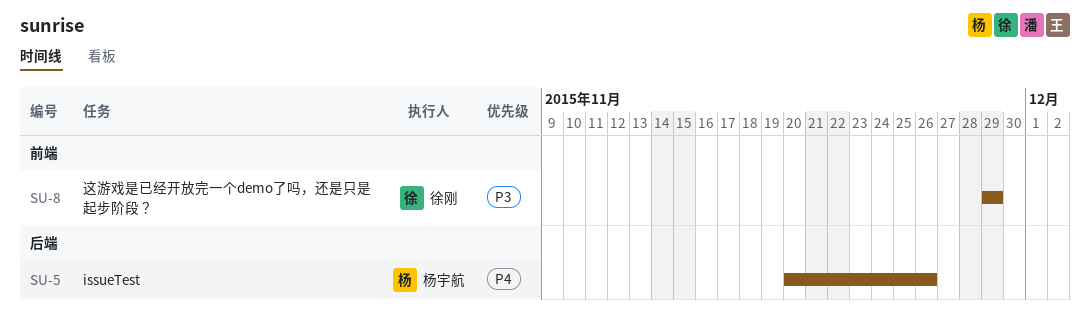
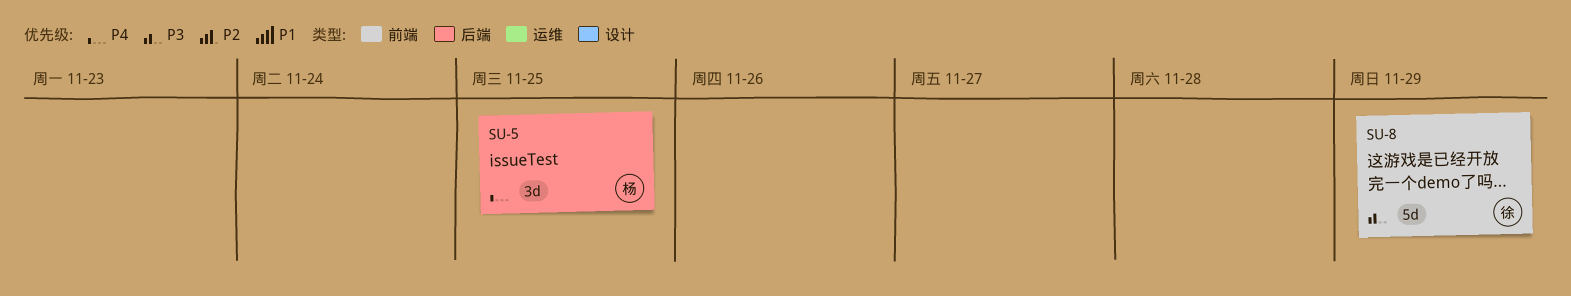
SU-5, due: Nov 26 -> Nov 25

